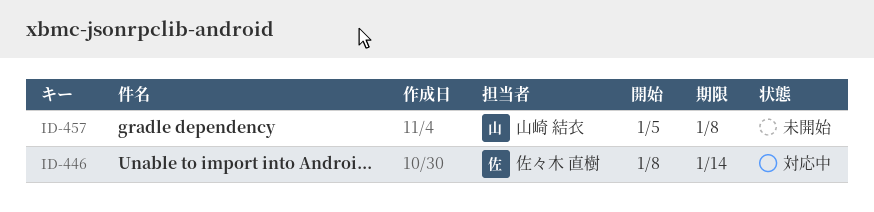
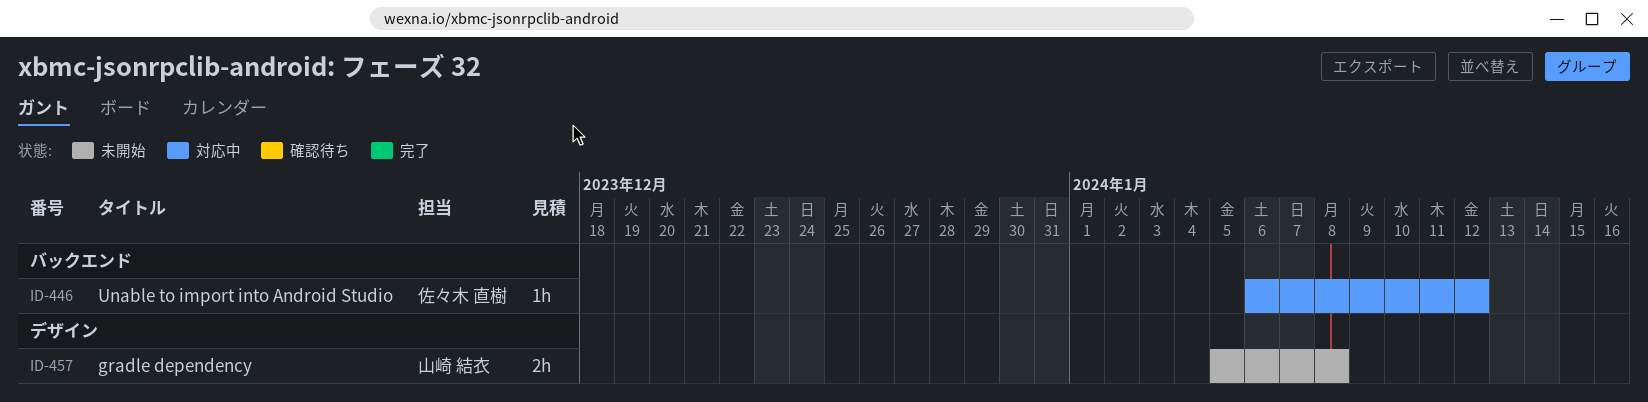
ID-446, start: Jan 8 -> Jan 6
ID-446, due: Jan 14 -> Jan 12

